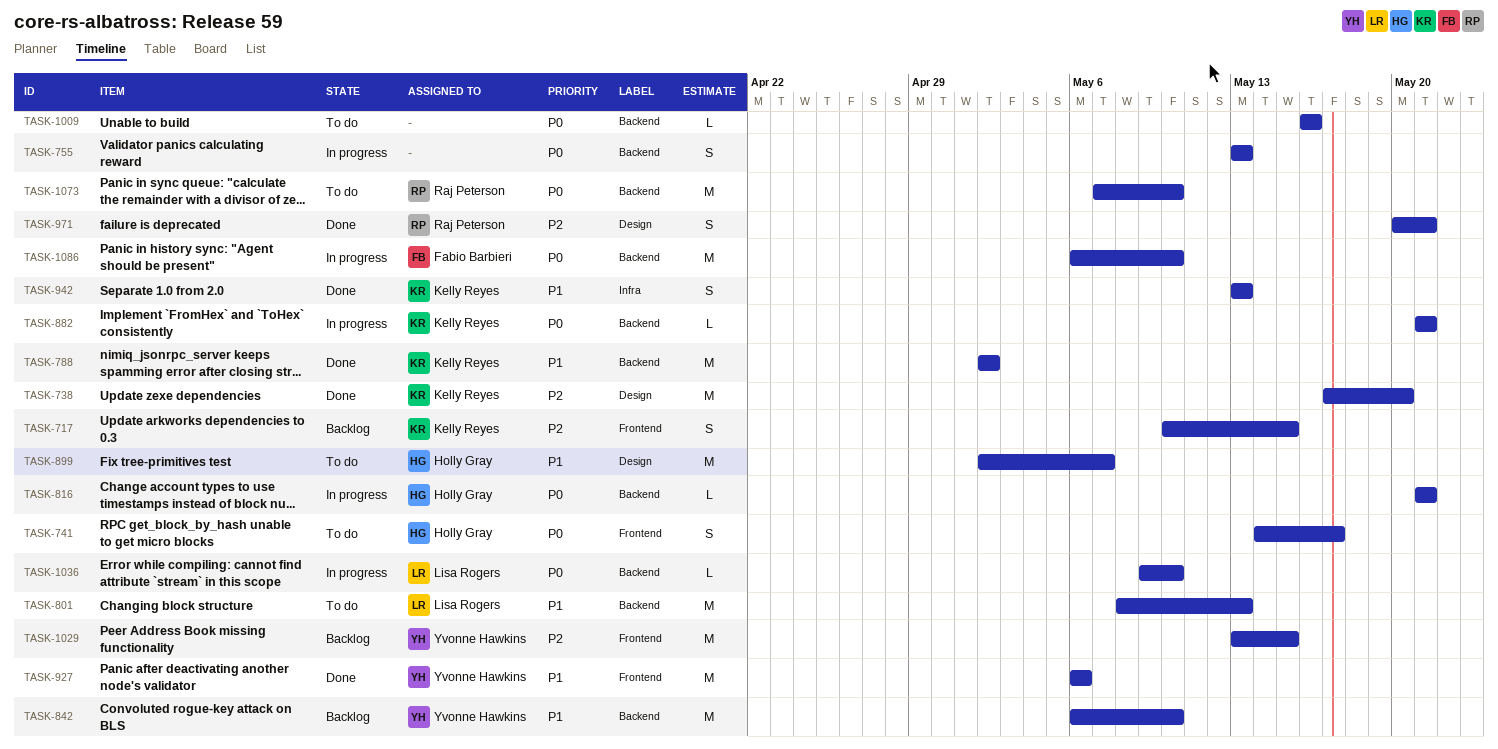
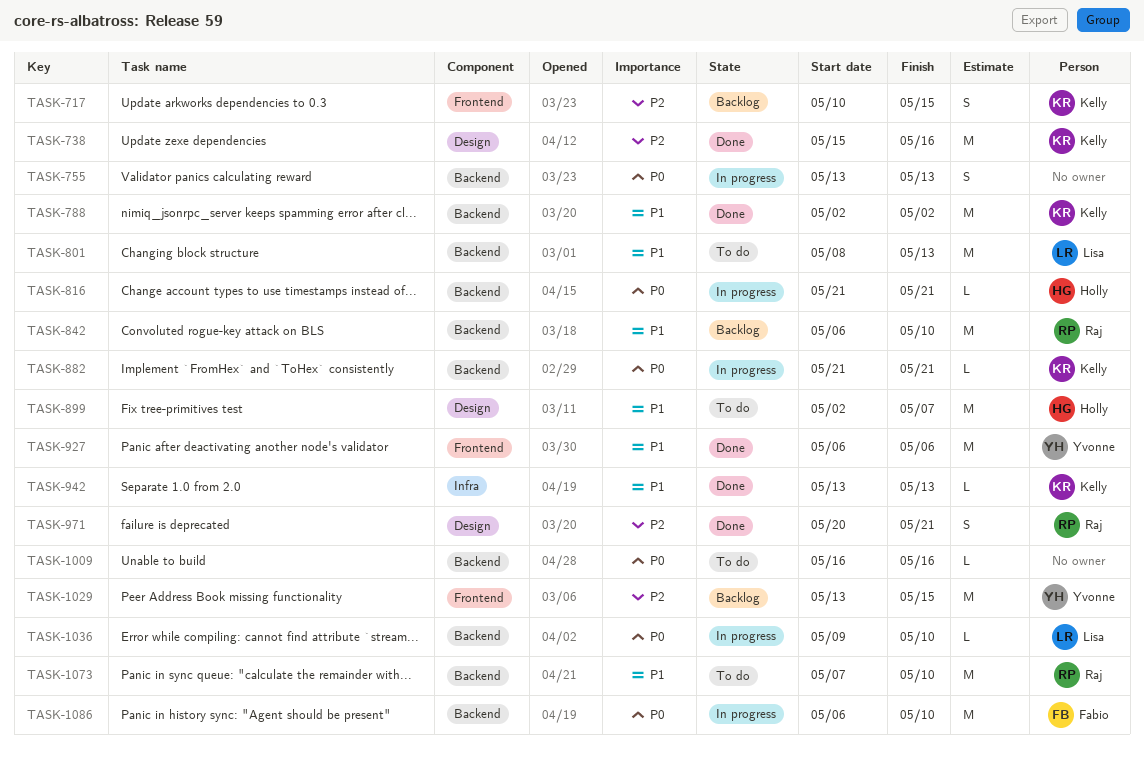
TASK-738, start: May 17 -> May 15
TASK-738, due: May 20 -> May 16
TASK-741: present -> none
TASK-842, owner: Yvonne Hawkins -> Raj Peterson
TASK-942, estimate: S -> L
TASK-1073, priority: P0 -> P1

